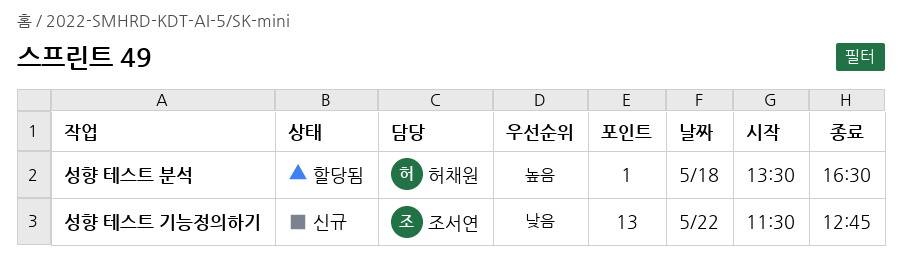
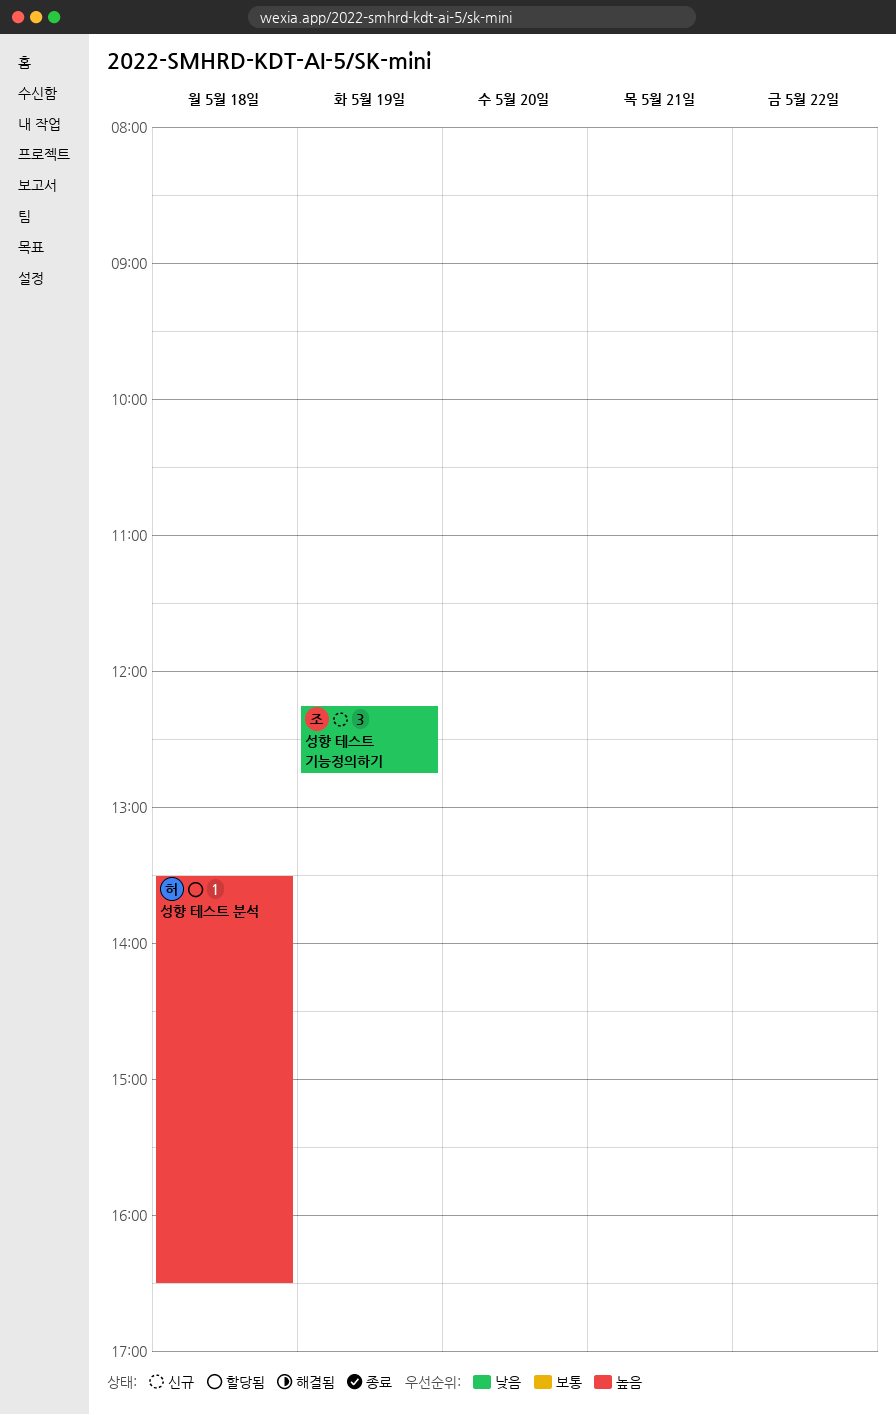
성향 테스트 기능정의하기, estimate: 13 -> 3
성향 테스트 기능정의하기, day: May 22 -> May 19
성향 테스트 기능정의하기, begins: 11:30 -> 12:15

